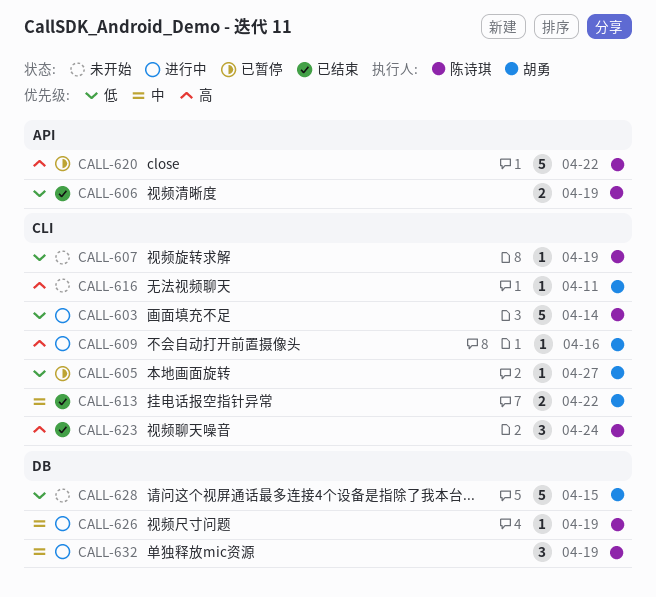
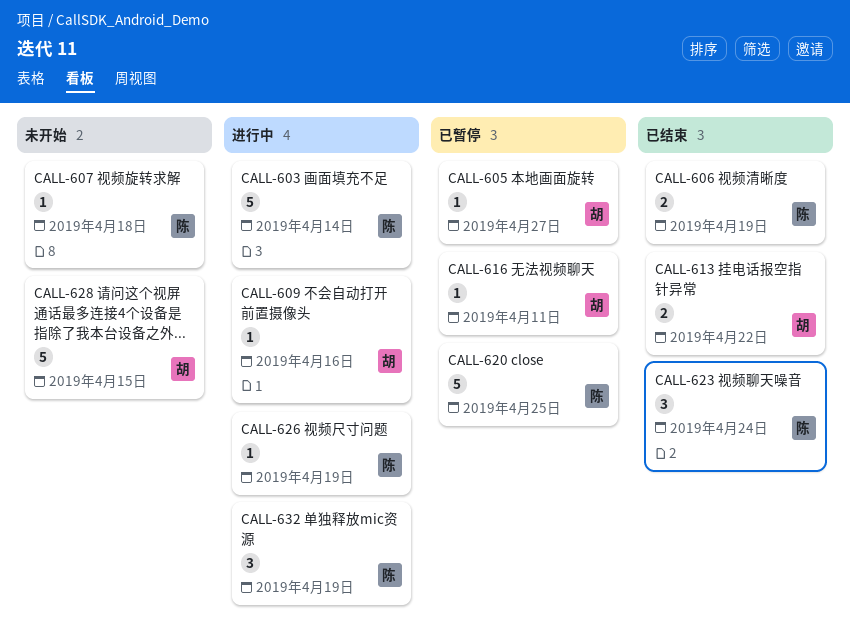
CALL-607, due: Apr 19 -> Apr 18
CALL-616, status: 未开始 -> 已暂停
CALL-620, due: Apr 22 -> Apr 25

